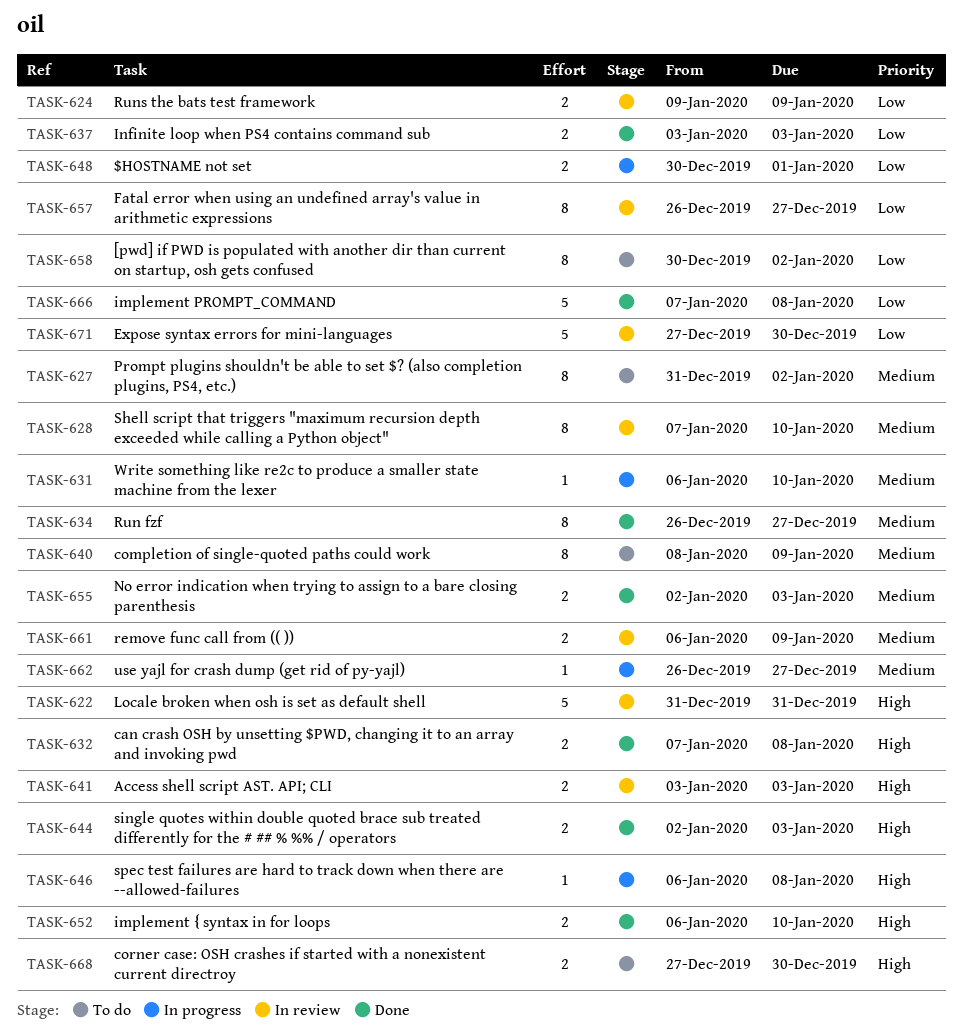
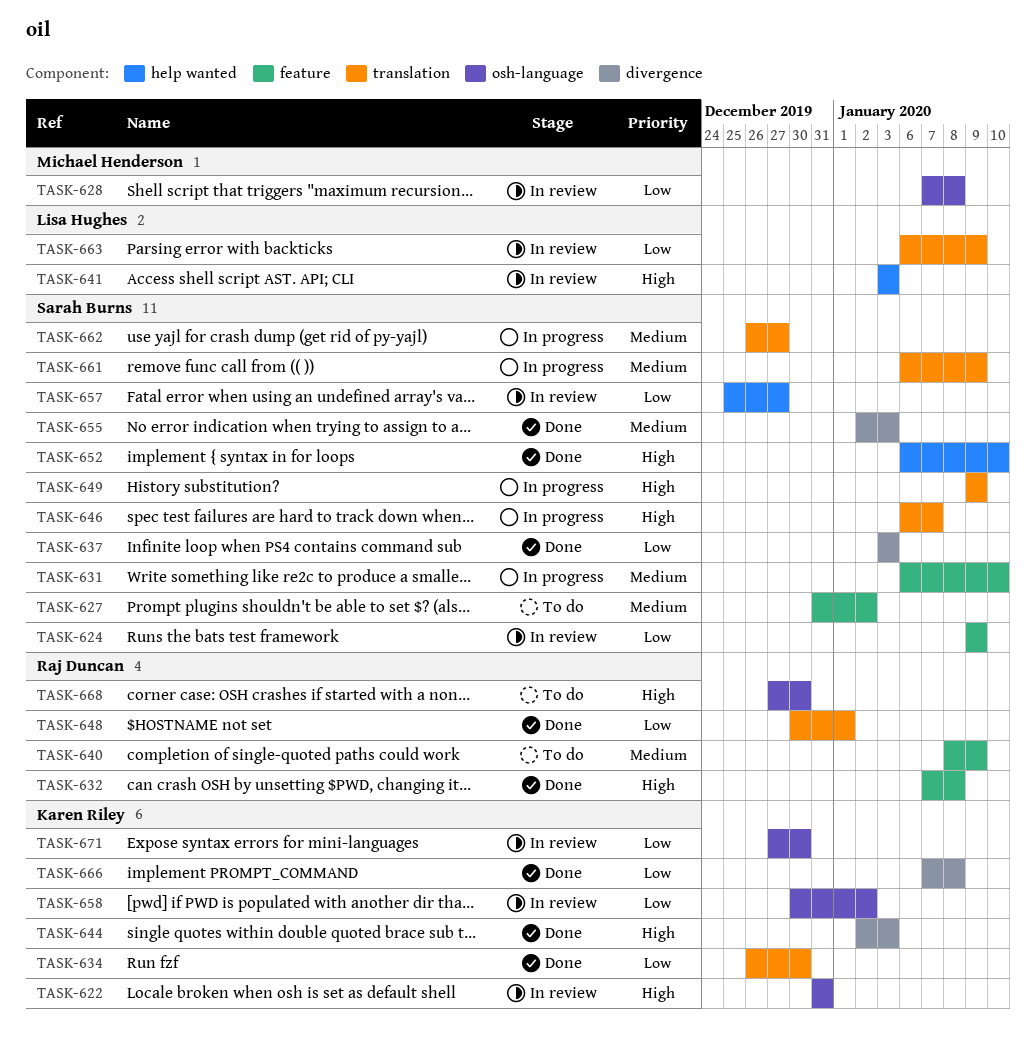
TASK-628, priority: Medium -> Low
TASK-628, due: Jan 10 -> Jan 8
TASK-634, priority: Medium -> Low
TASK-634, due: Dec 27 -> Dec 30
TASK-646, due: Jan 8 -> Jan 7
TASK-648, status: In progress -> Done
TASK-649: none -> present
TASK-657, start: Dec 26 -> Dec 25
TASK-658, status: To do -> In review
TASK-661, status: In review -> In progress
TASK-663: none -> present

